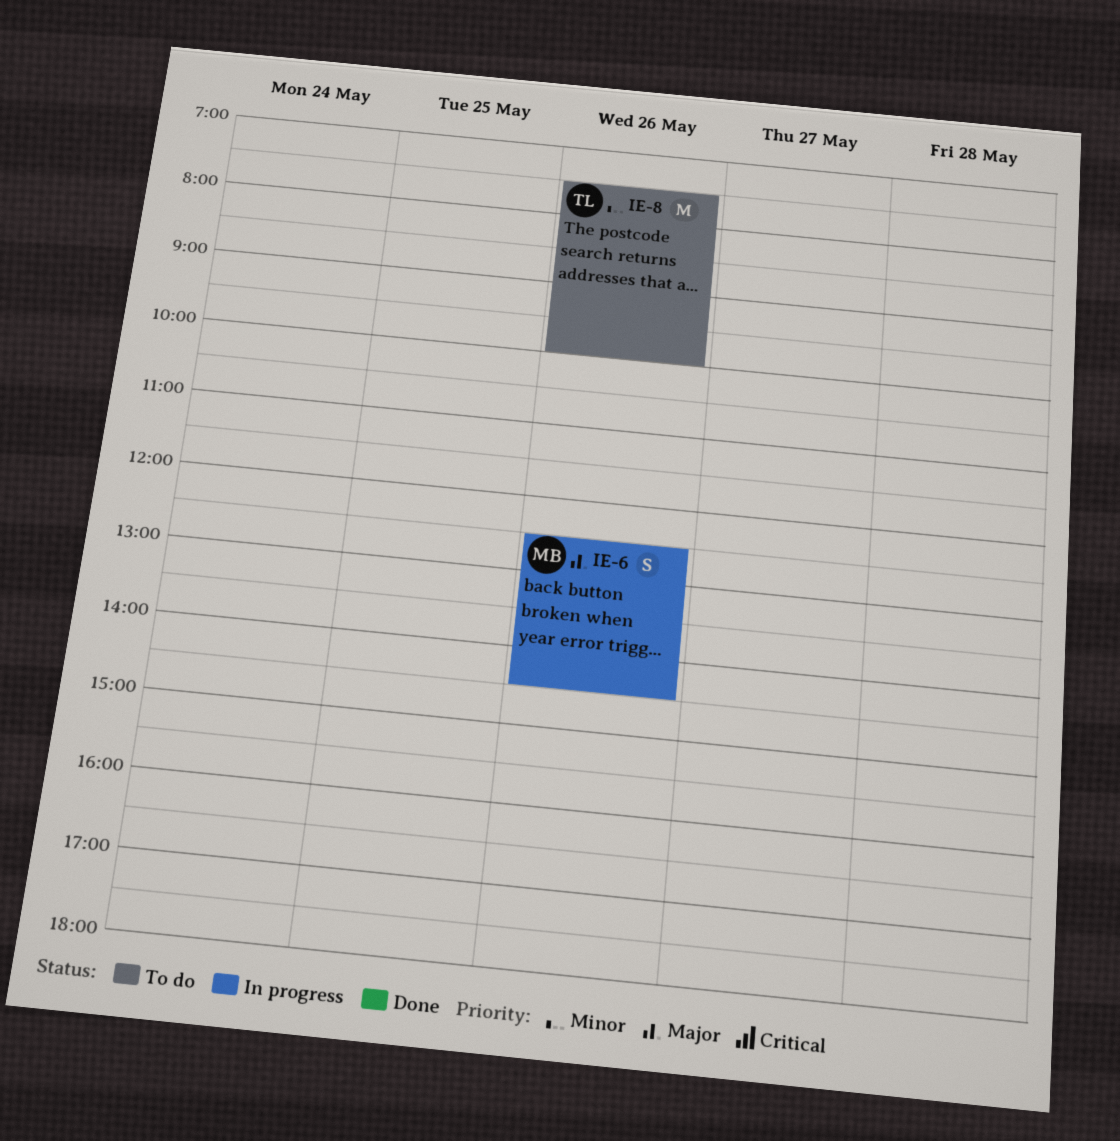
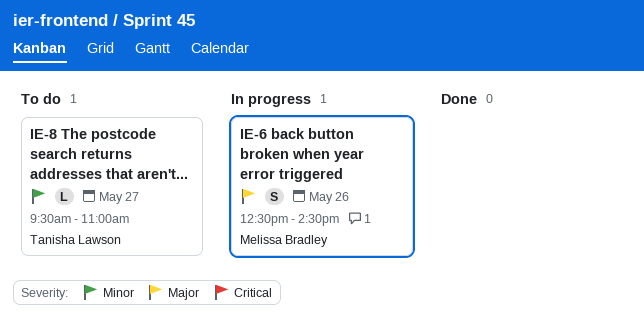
IE-8, estimate: M -> L
IE-8, day: May 26 -> May 27
IE-8, begins: 07:30 -> 09:30
IE-8, ends: 10:00 -> 11:00

